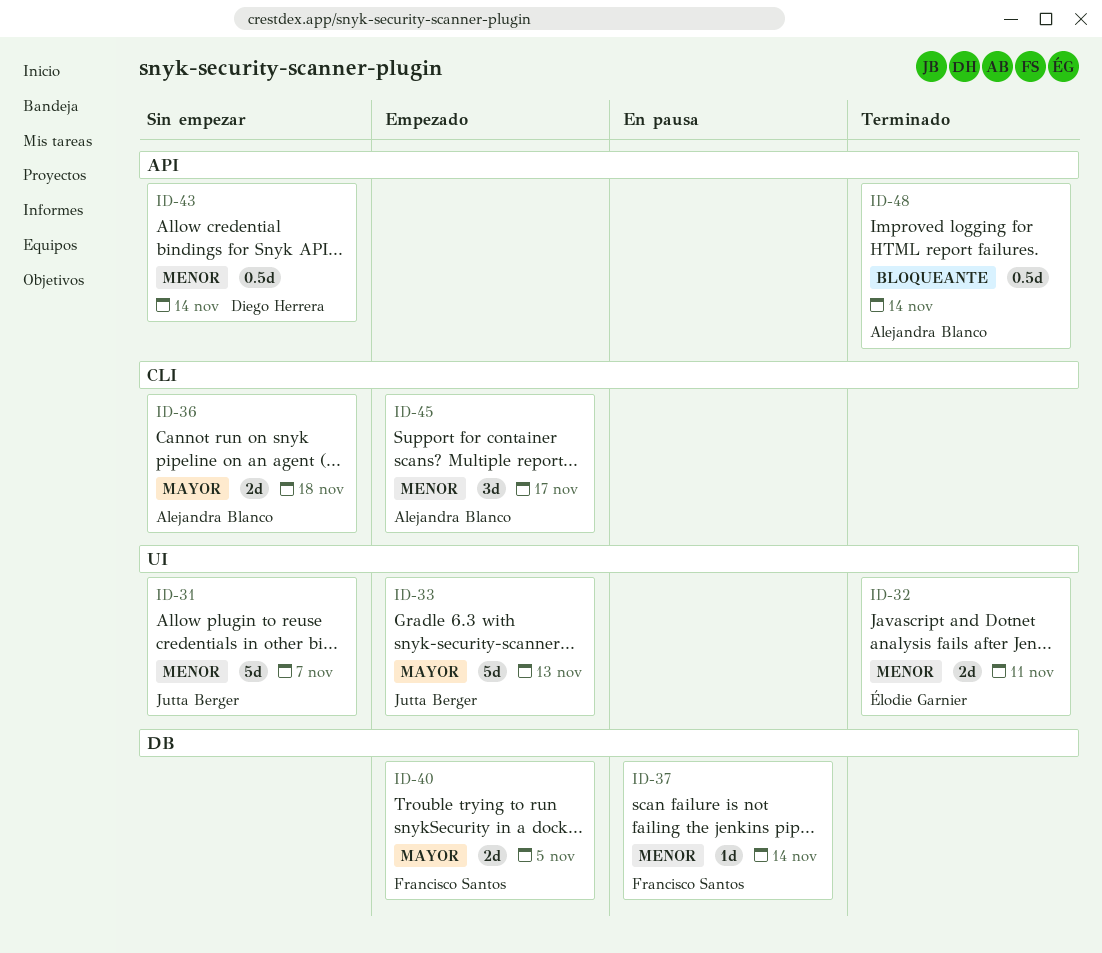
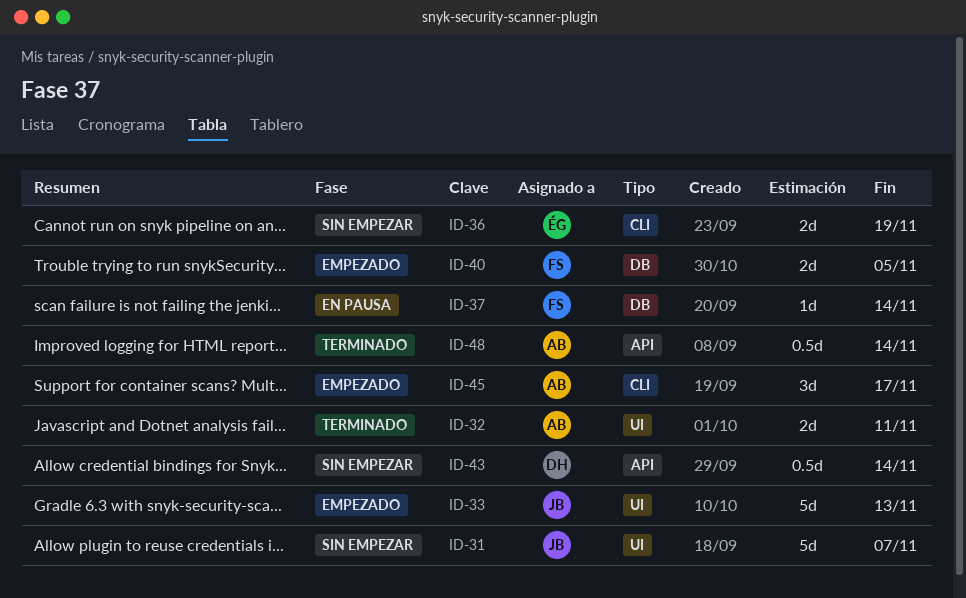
ID-32, owner: Élodie Garnier -> Alejandra Blanco
ID-36, owner: Alejandra Blanco -> Élodie Garnier
ID-36, due: Nov 18 -> Nov 19

